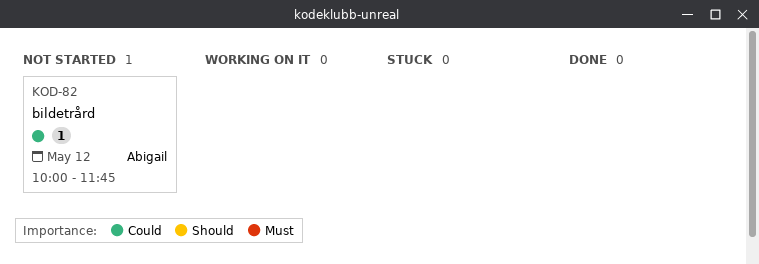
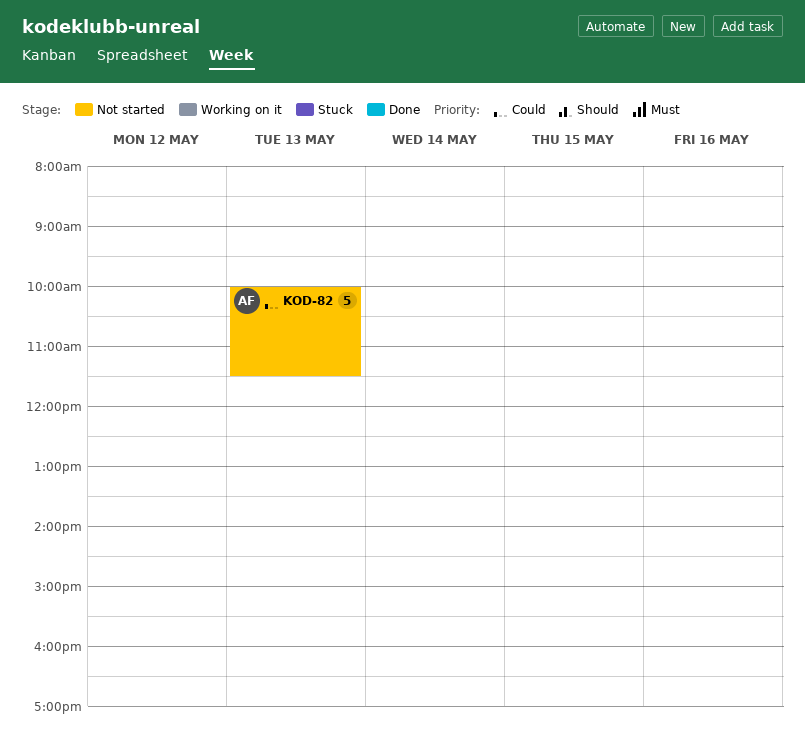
KOD-82, estimate: 1 -> 5
KOD-82, day: May 12 -> May 13
KOD-82, ends: 11:45 -> 11:30

